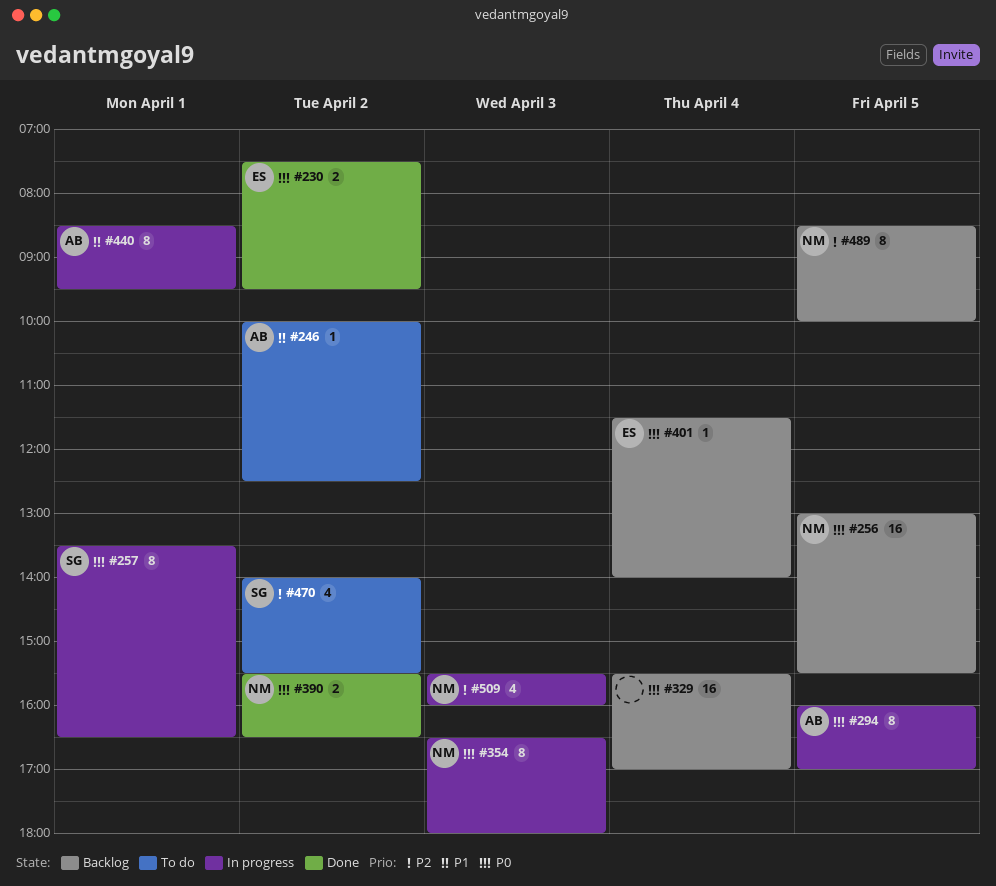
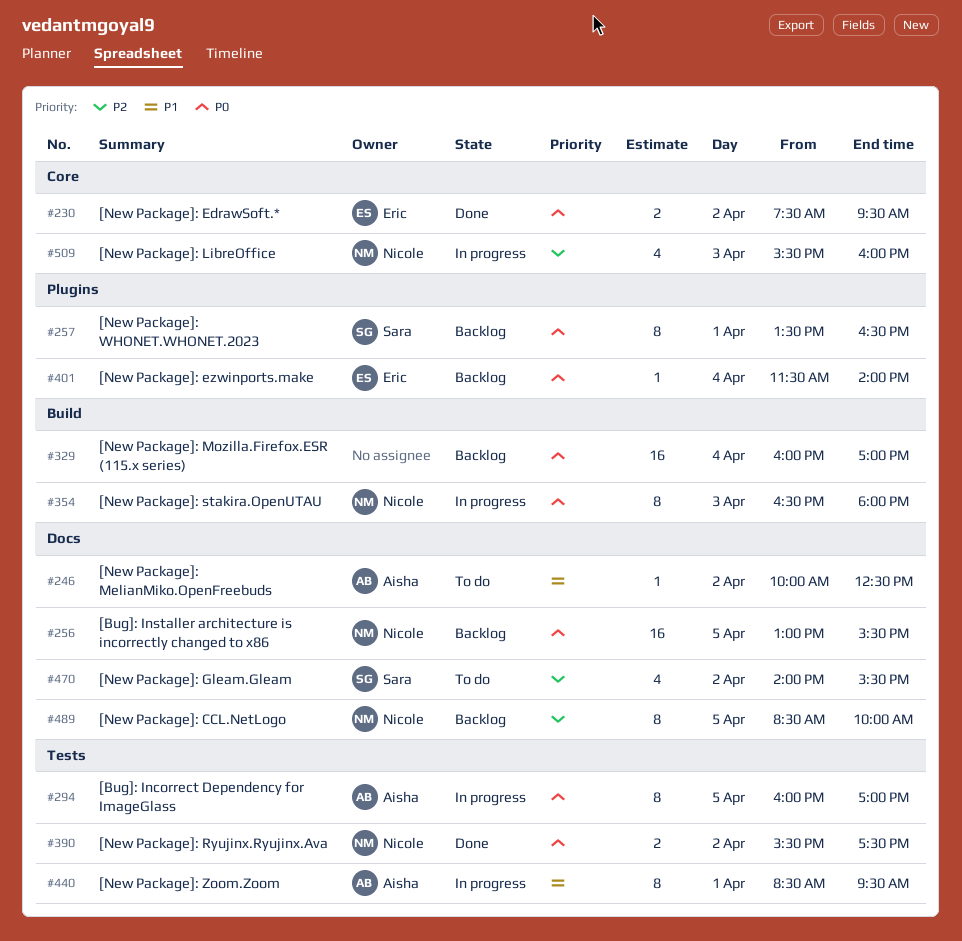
#257, status: In progress -> Backlog
#329, begins: 15:30 -> 16:00
#390, ends: 16:30 -> 17:30

